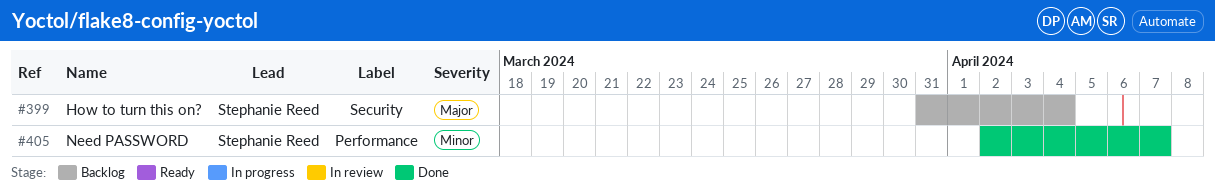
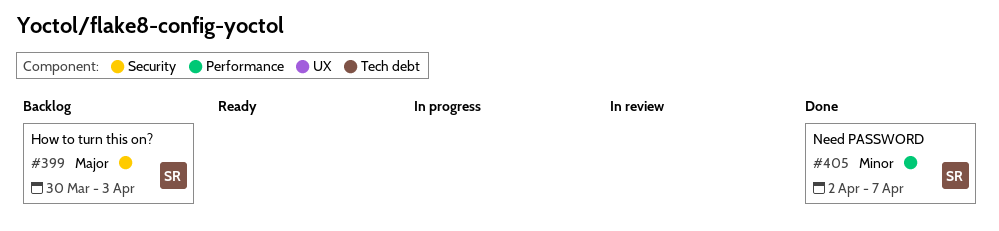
#399, start: Mar 31 -> Mar 30
#399, due: Apr 4 -> Apr 3

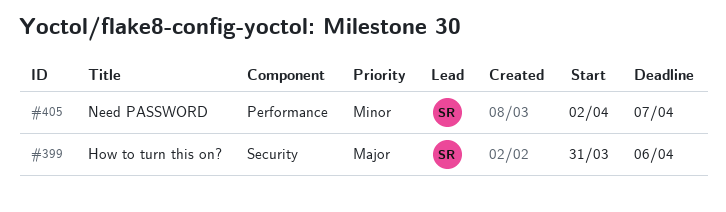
#399, start: Mar 30 -> Mar 31
#399, due: Apr 3 -> Apr 6

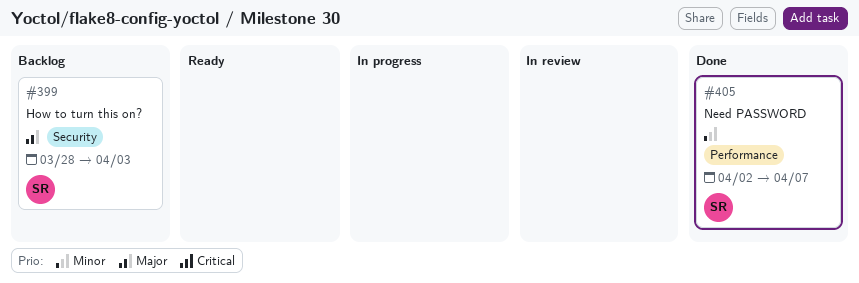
#399, start: Mar 31 -> Mar 28
#399, due: Apr 6 -> Apr 3

